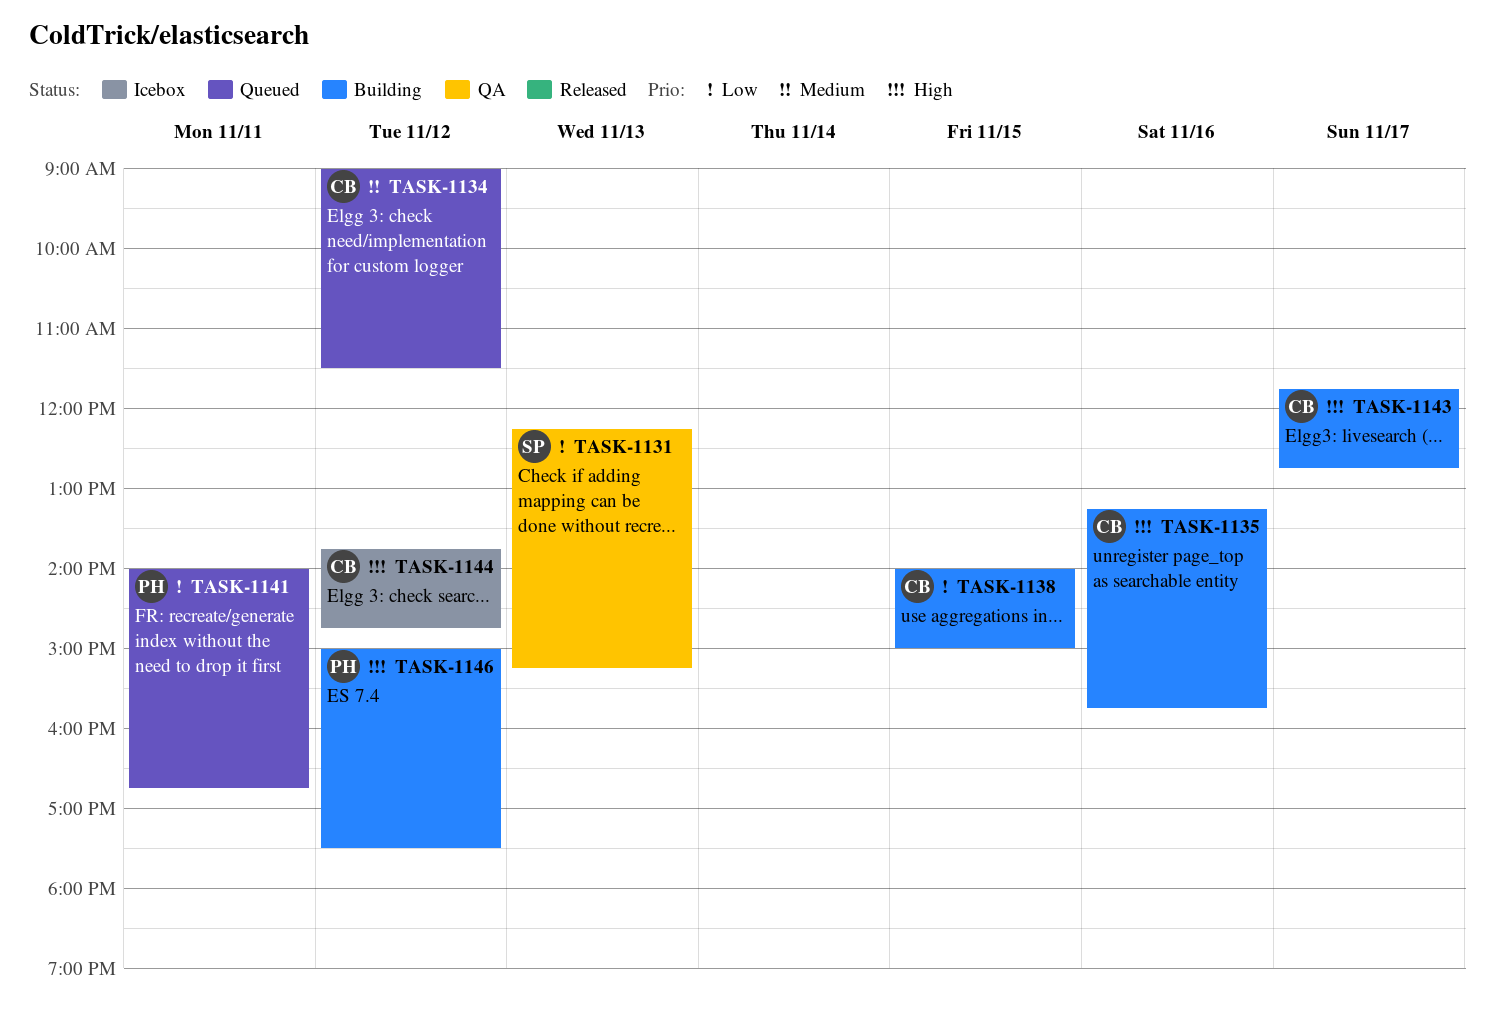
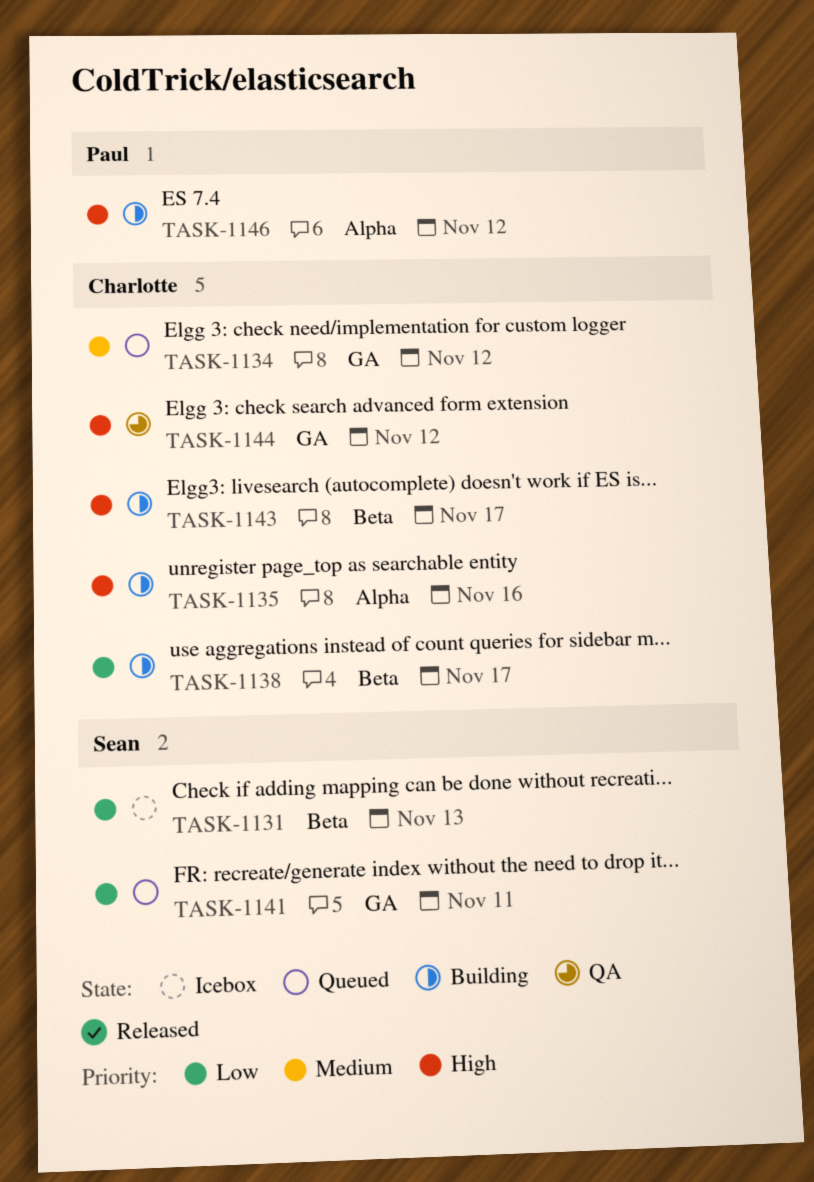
TASK-1131, status: QA -> Icebox
TASK-1138, day: Nov 15 -> Nov 17
TASK-1141, owner: Paul -> Sean
TASK-1144, status: Icebox -> QA

